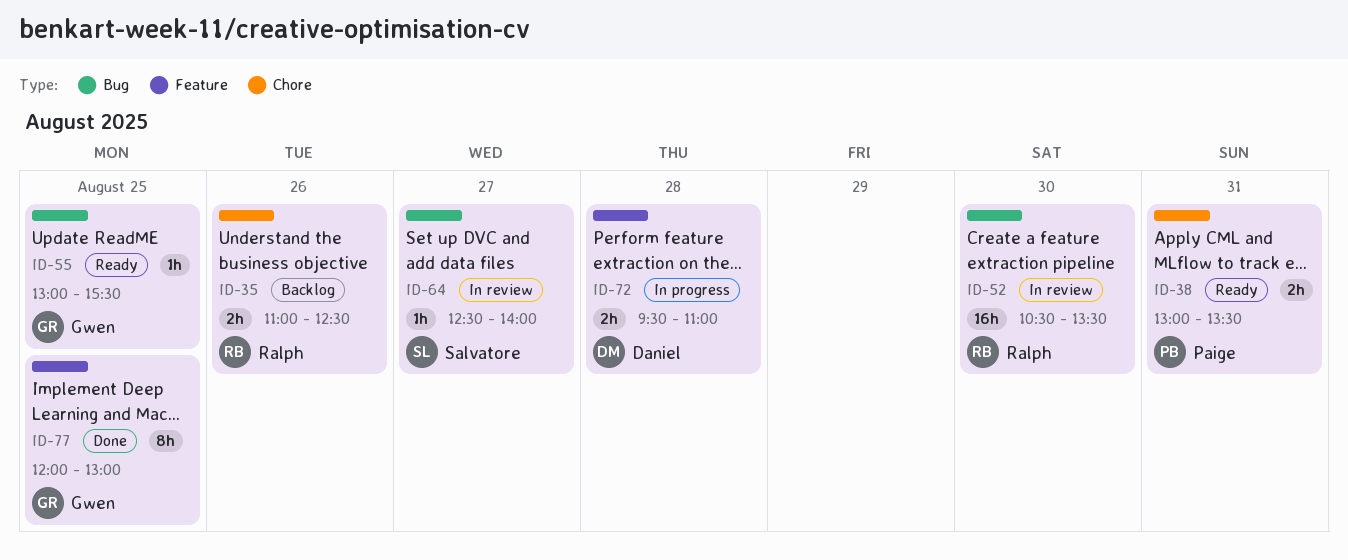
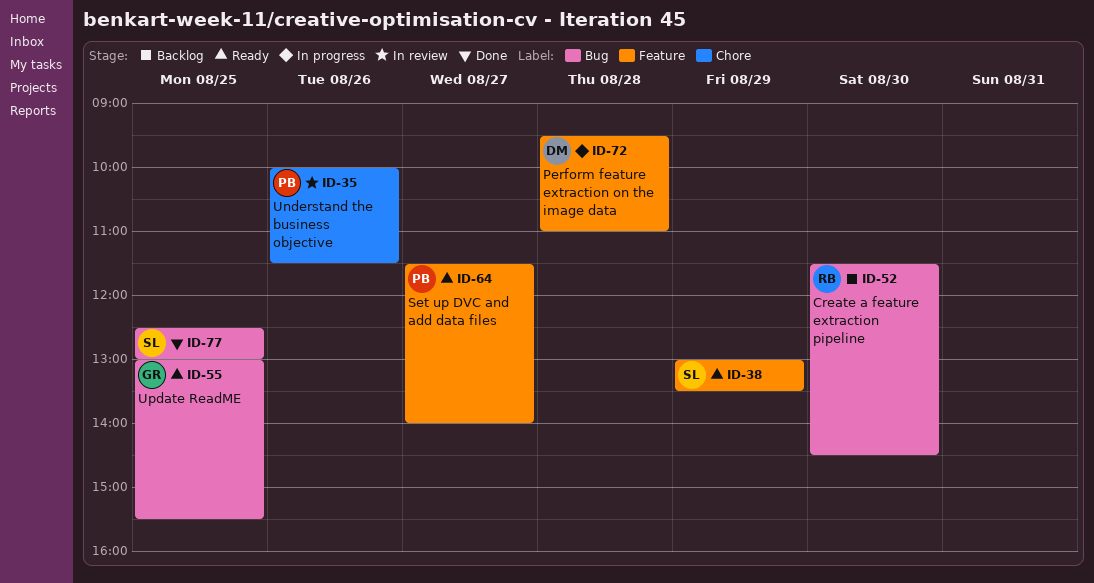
ID-35, status: Backlog -> In review
ID-35, owner: Ralph -> Paige
ID-35, begins: 11:00 -> 10:00
ID-35, ends: 12:30 -> 11:30
ID-38, owner: Paige -> Salvatore
ID-38, label: Chore -> Feature
ID-38, day: Aug 31 -> Aug 29
ID-52, status: In review -> Backlog
ID-52, begins: 10:30 -> 11:30
ID-52, ends: 13:30 -> 14:30
ID-64, status: In review -> Ready
ID-64, owner: Salvatore -> Paige
ID-64, label: Bug -> Feature
ID-64, begins: 12:30 -> 11:30
ID-77, owner: Gwen -> Salvatore
ID-77, label: Feature -> Bug
ID-77, begins: 12:00 -> 12:30

